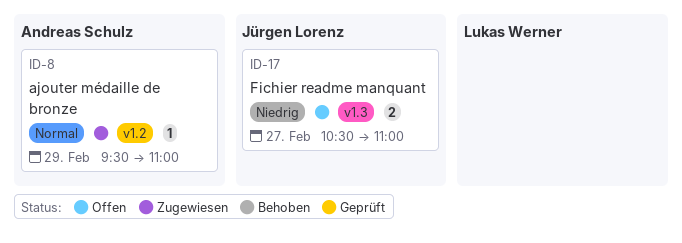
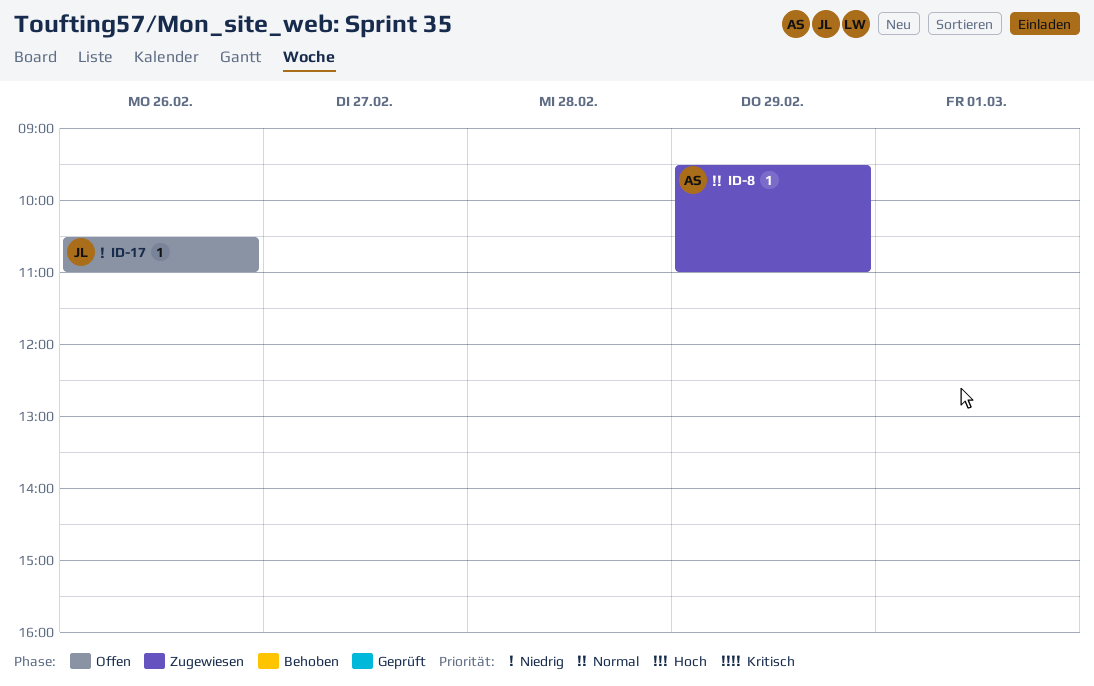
ID-17, estimate: 2 -> 1
ID-17, day: Feb 27 -> Feb 26

